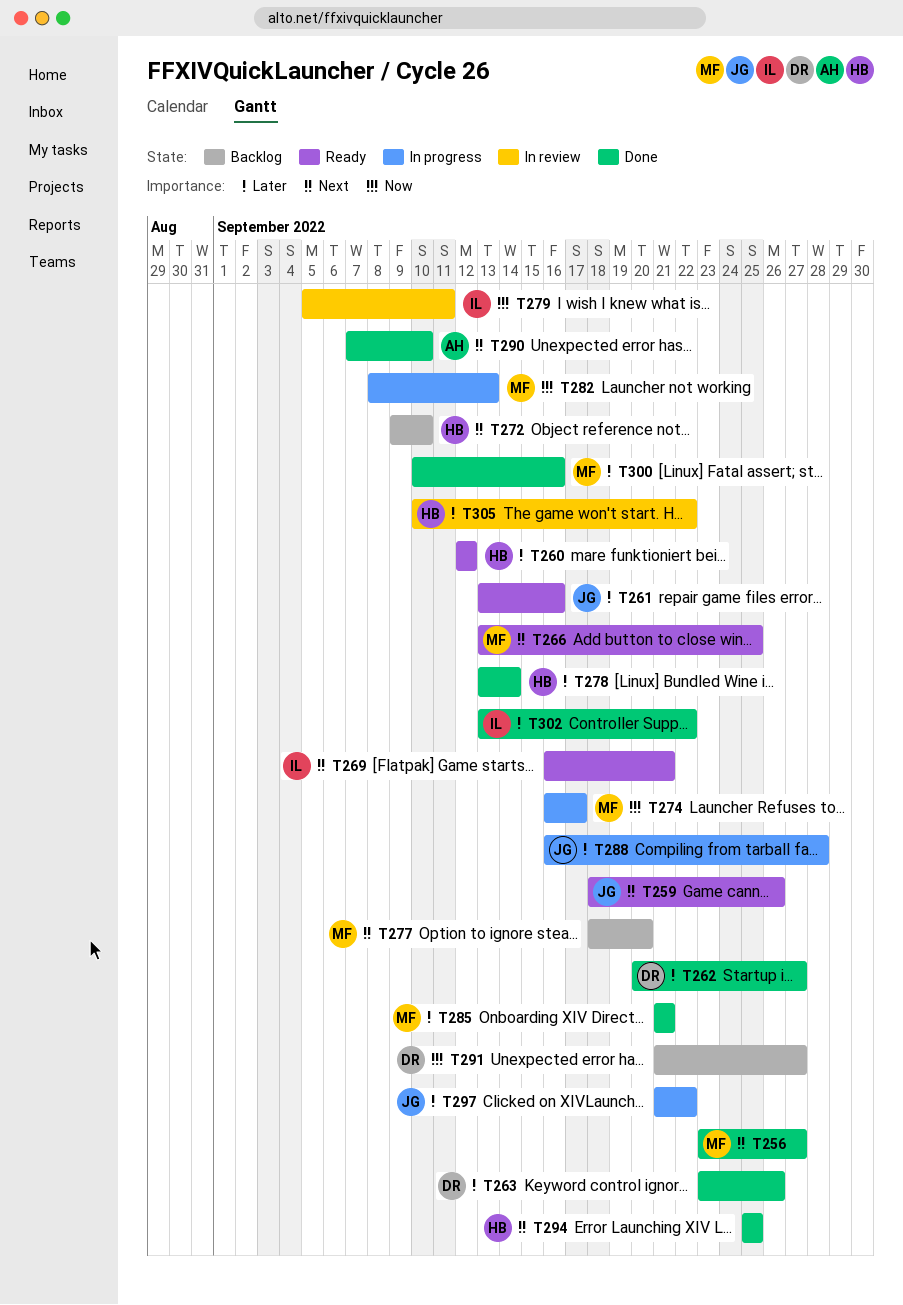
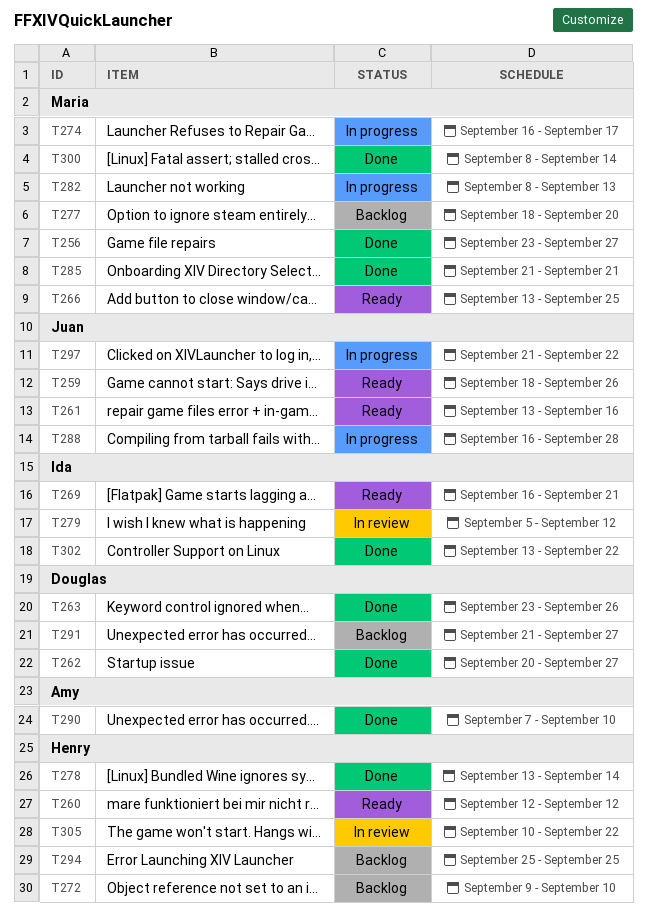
T279, due: Sep 11 -> Sep 12
T294, status: Done -> Backlog
T300, start: Sep 10 -> Sep 8
T300, due: Sep 16 -> Sep 14

